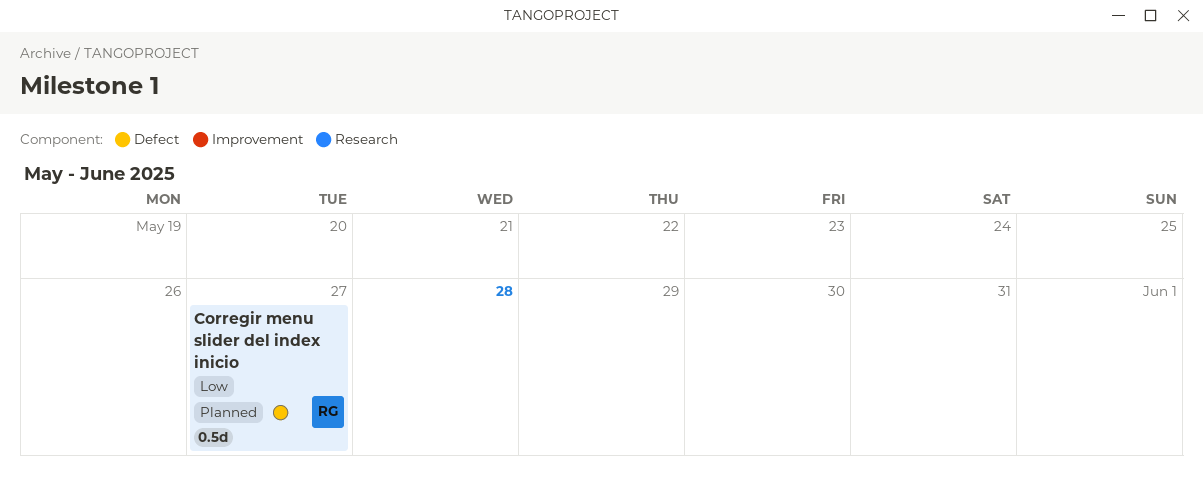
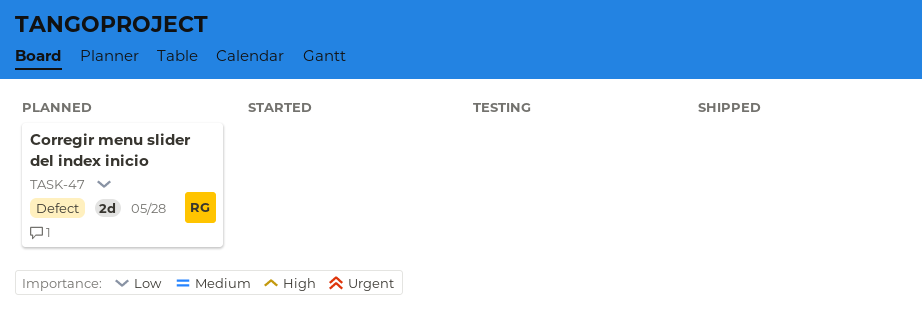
Corregir menu slider del index inicio, estimate: 0.5d -> 2d
Corregir menu slider del index inicio, due: May 27 -> May 28

